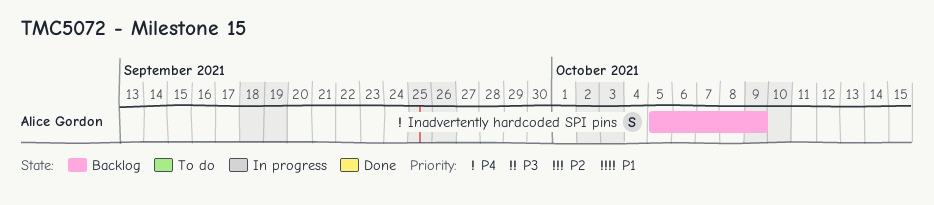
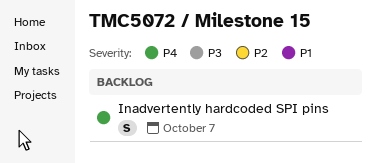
Inadvertently hardcoded SPI pins, due: Oct 9 -> Oct 7

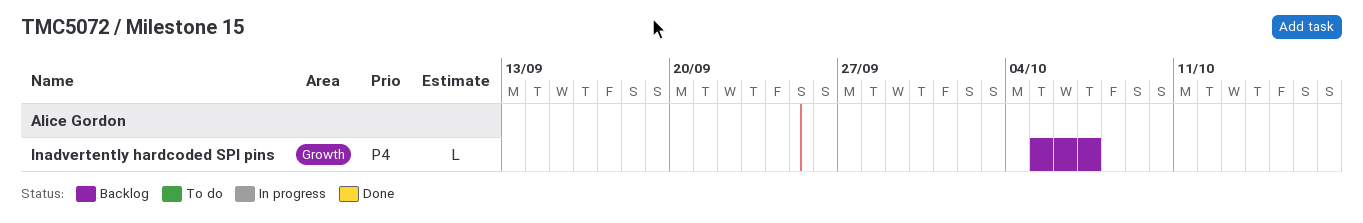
Inadvertently hardcoded SPI pins, estimate: S -> L

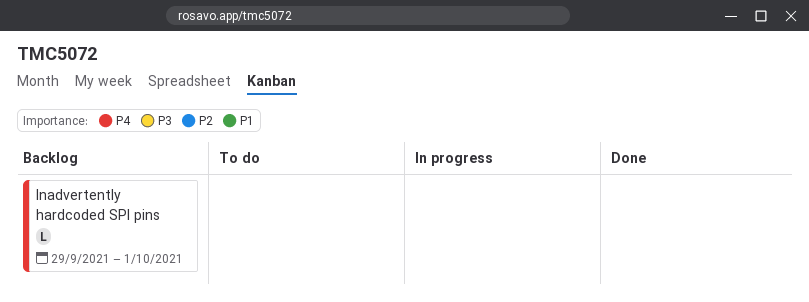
Inadvertently hardcoded SPI pins, start: Oct 5 -> Sep 29
Inadvertently hardcoded SPI pins, due: Oct 7 -> Oct 1

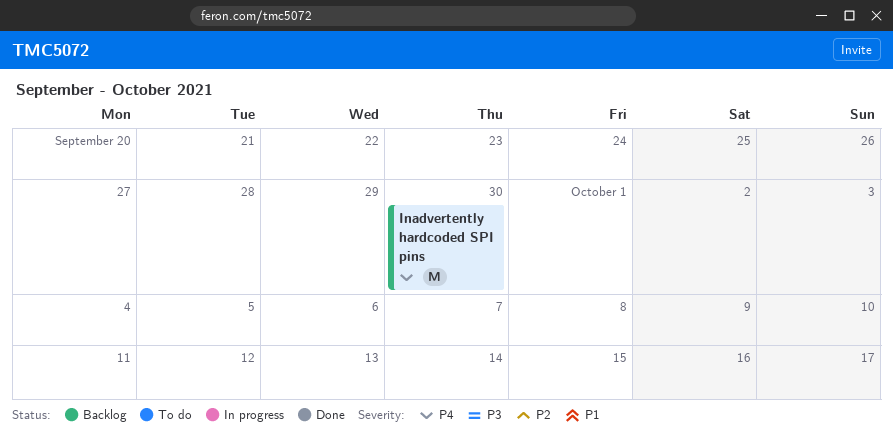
Inadvertently hardcoded SPI pins, estimate: L -> M
Inadvertently hardcoded SPI pins, due: Oct 1 -> Sep 30

